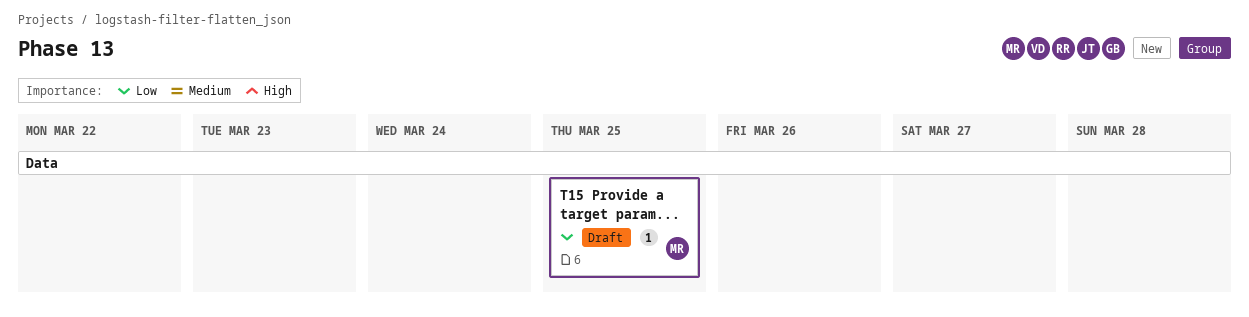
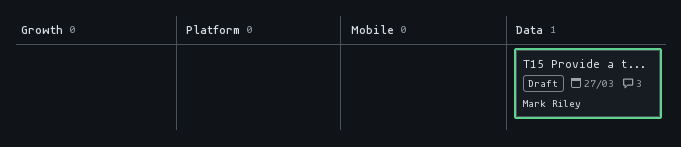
T15, due: Mar 25 -> Mar 27

